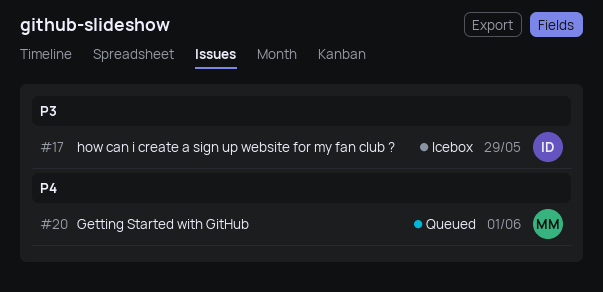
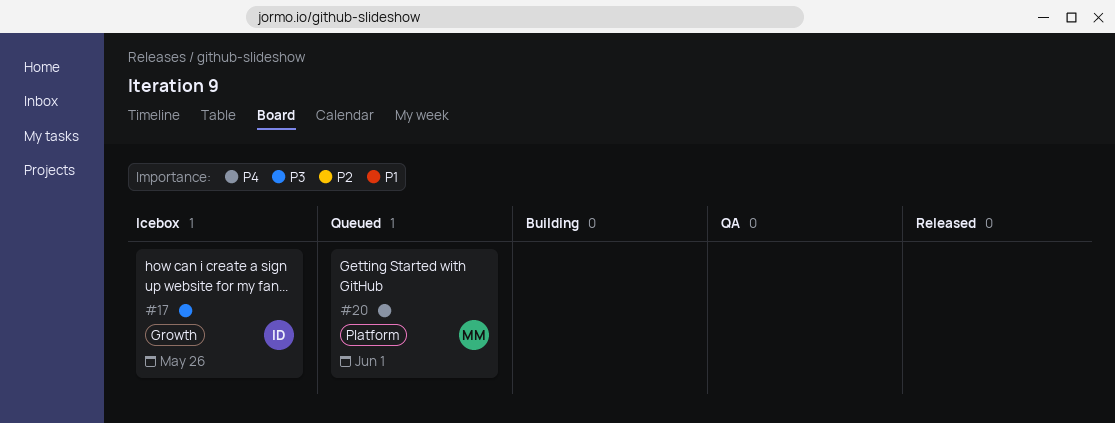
#17, due: May 29 -> May 26

